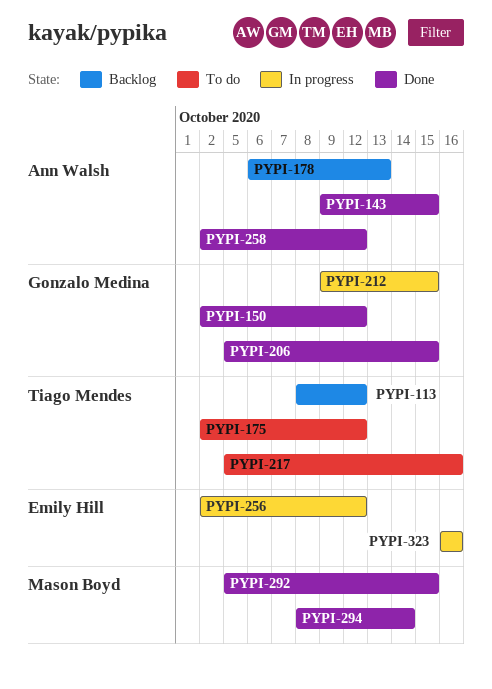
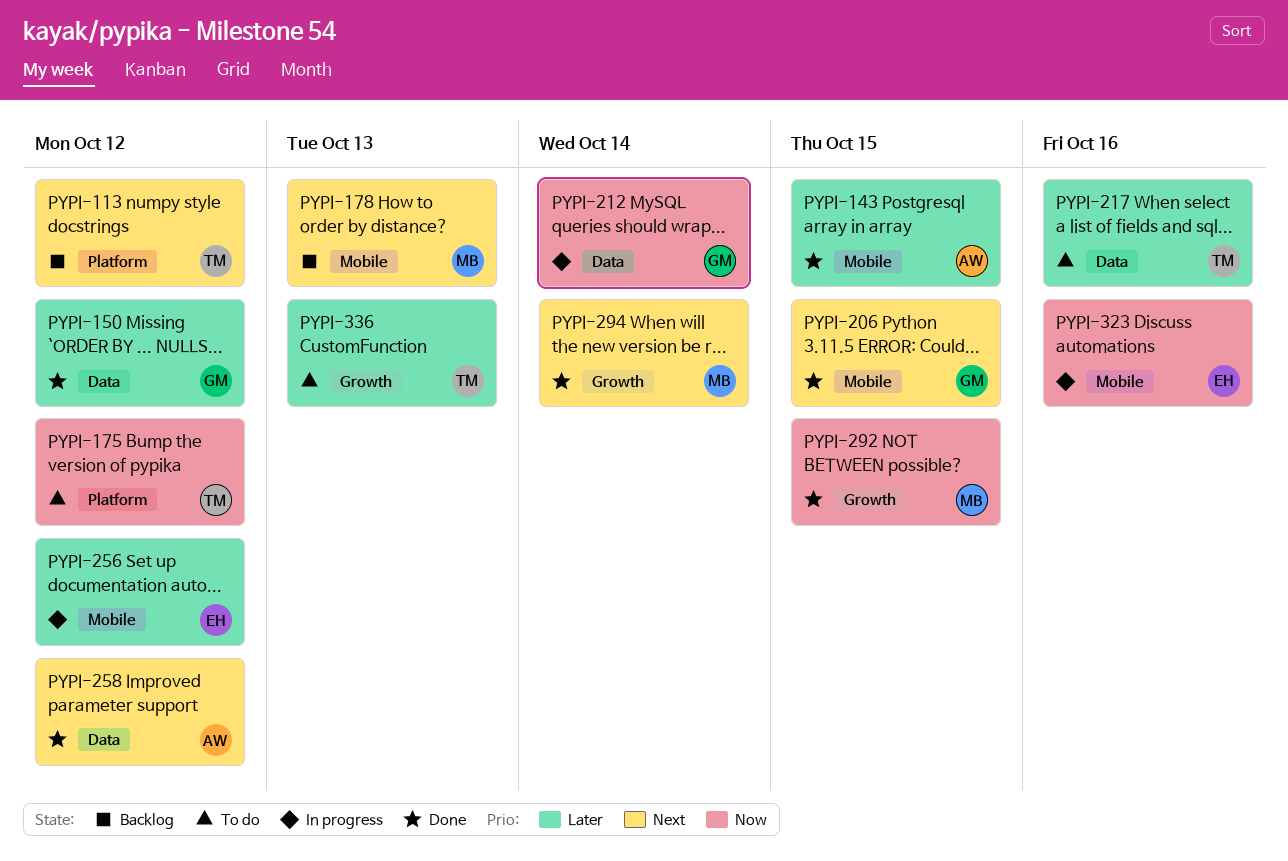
PYPI-178, owner: Ann Walsh -> Mason Boyd
PYPI-212, due: Oct 15 -> Oct 14
PYPI-336: none -> present

